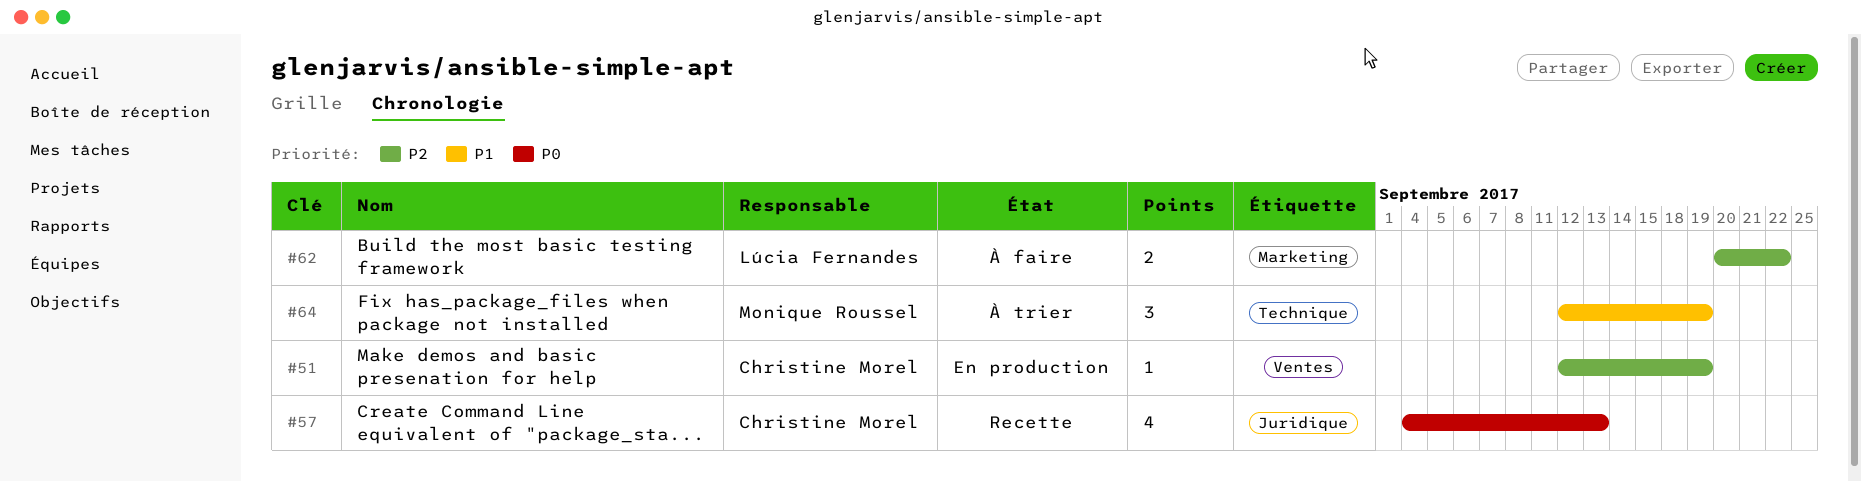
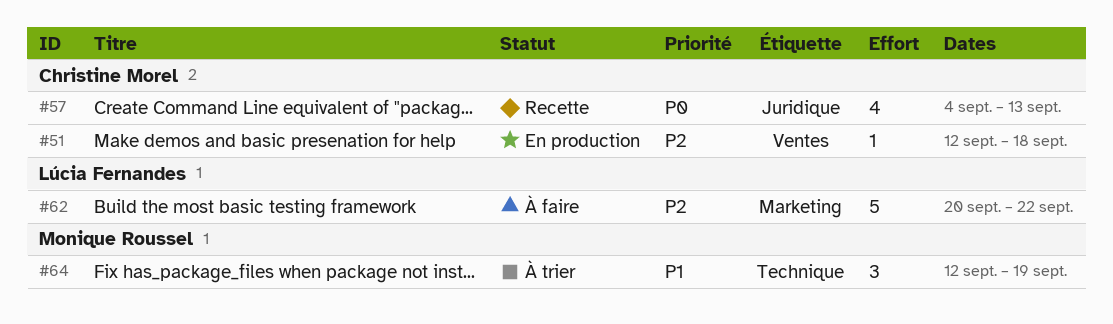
#51, due: Sep 19 -> Sep 18
#62, estimate: 2 -> 5

